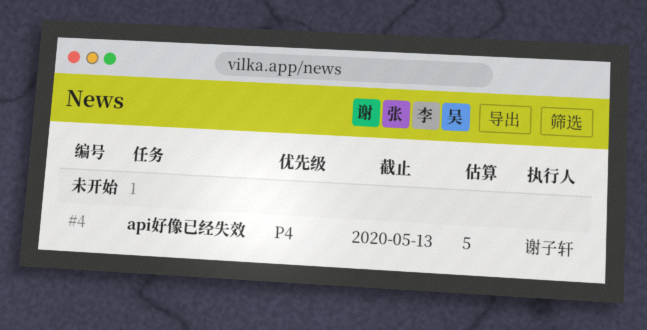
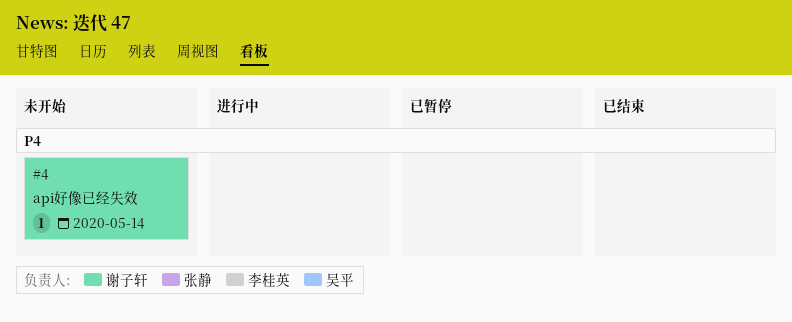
#4, estimate: 5 -> 1
#4, due: May 13 -> May 14

